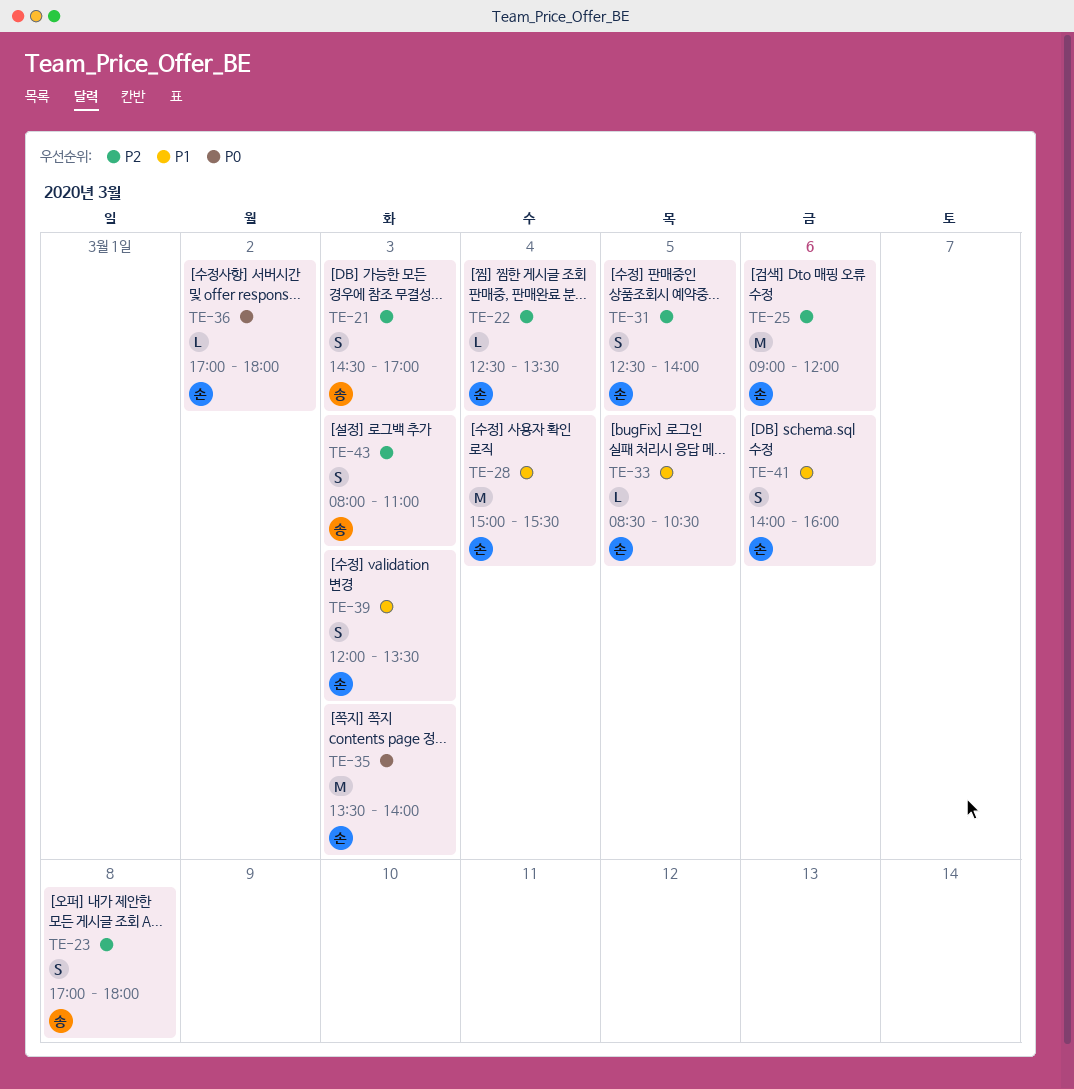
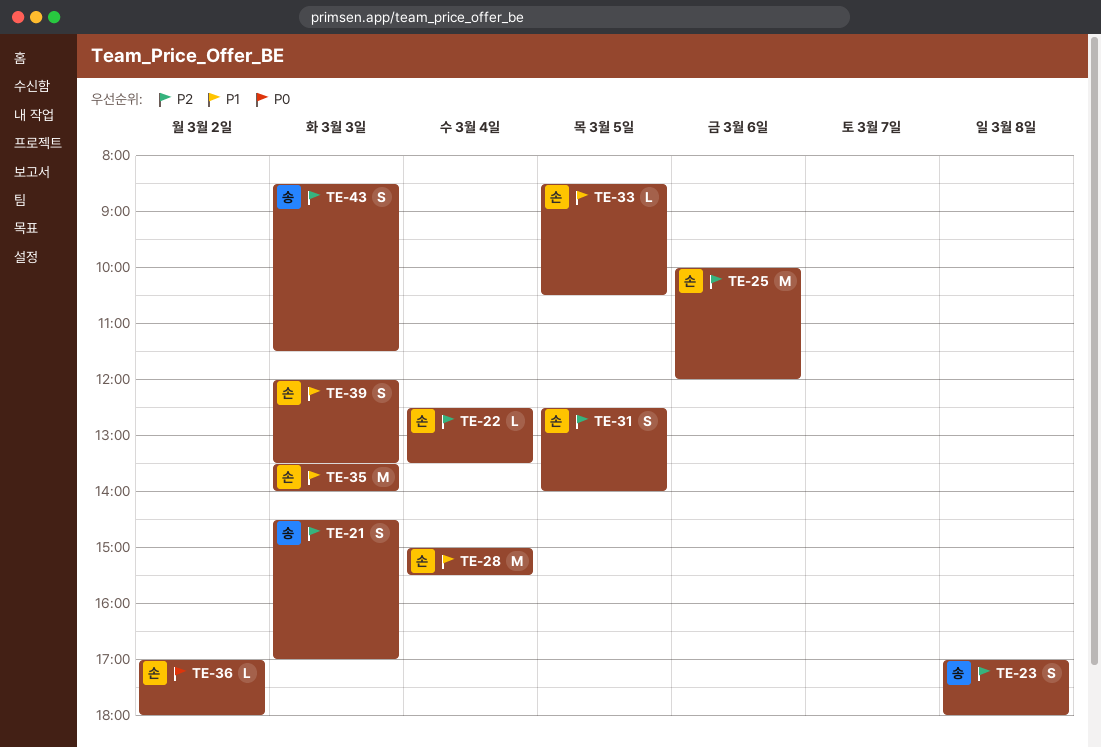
TE-25, begins: 09:00 -> 10:00
TE-35, priority: P0 -> P1
TE-41: present -> none
TE-43, begins: 08:00 -> 08:30
TE-43, ends: 11:00 -> 11:30

